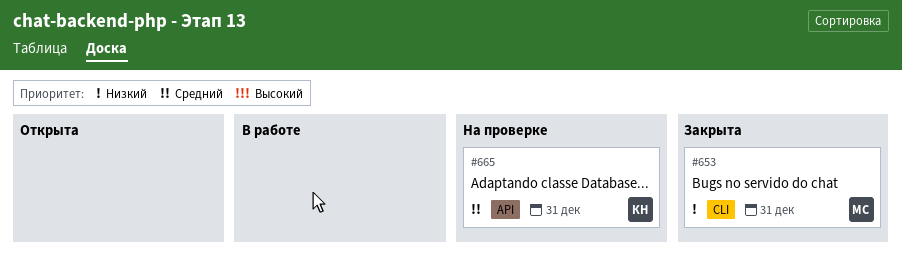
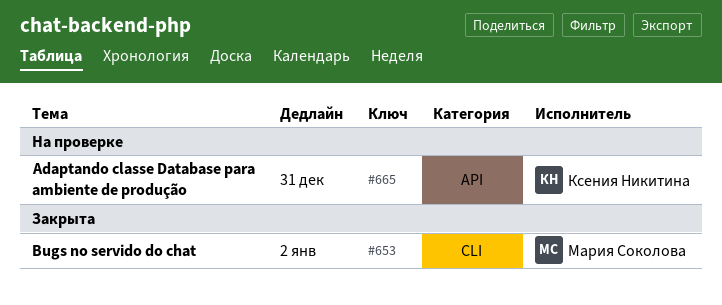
#653, due: Dec 31 -> Jan 2

